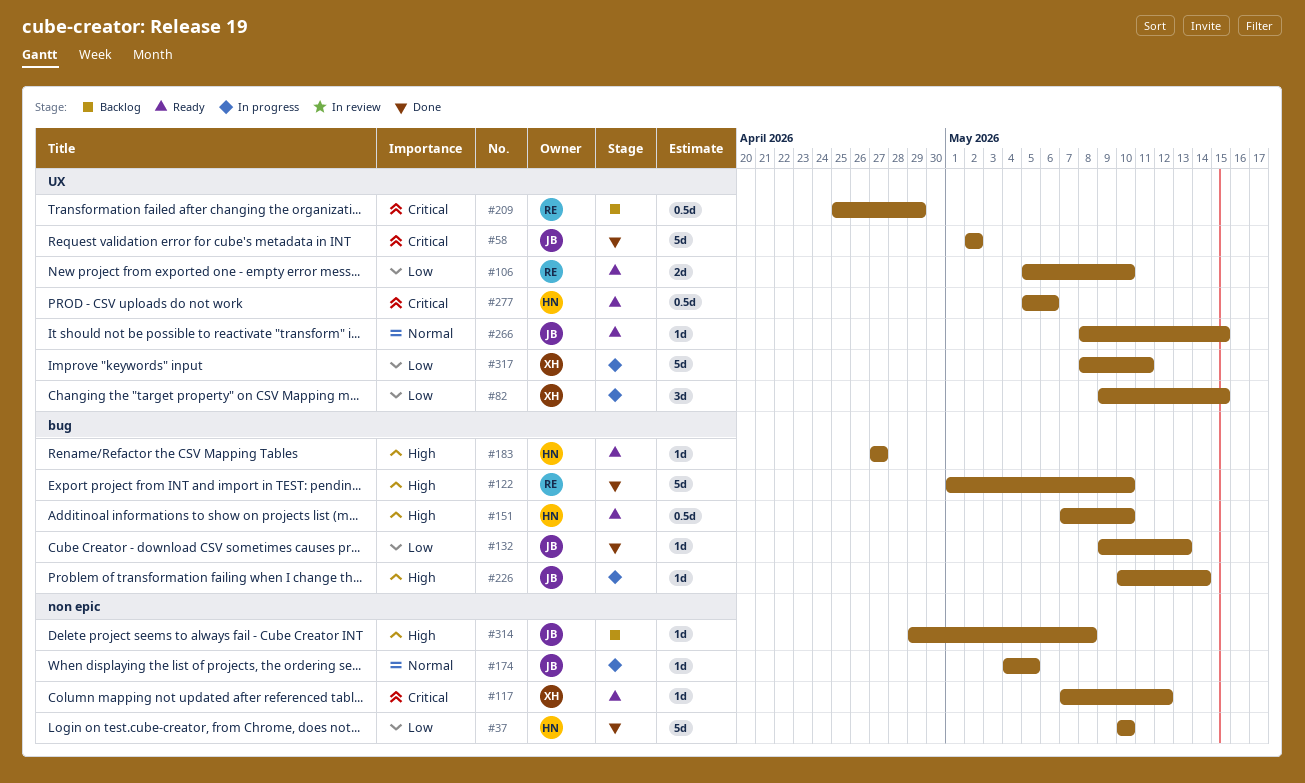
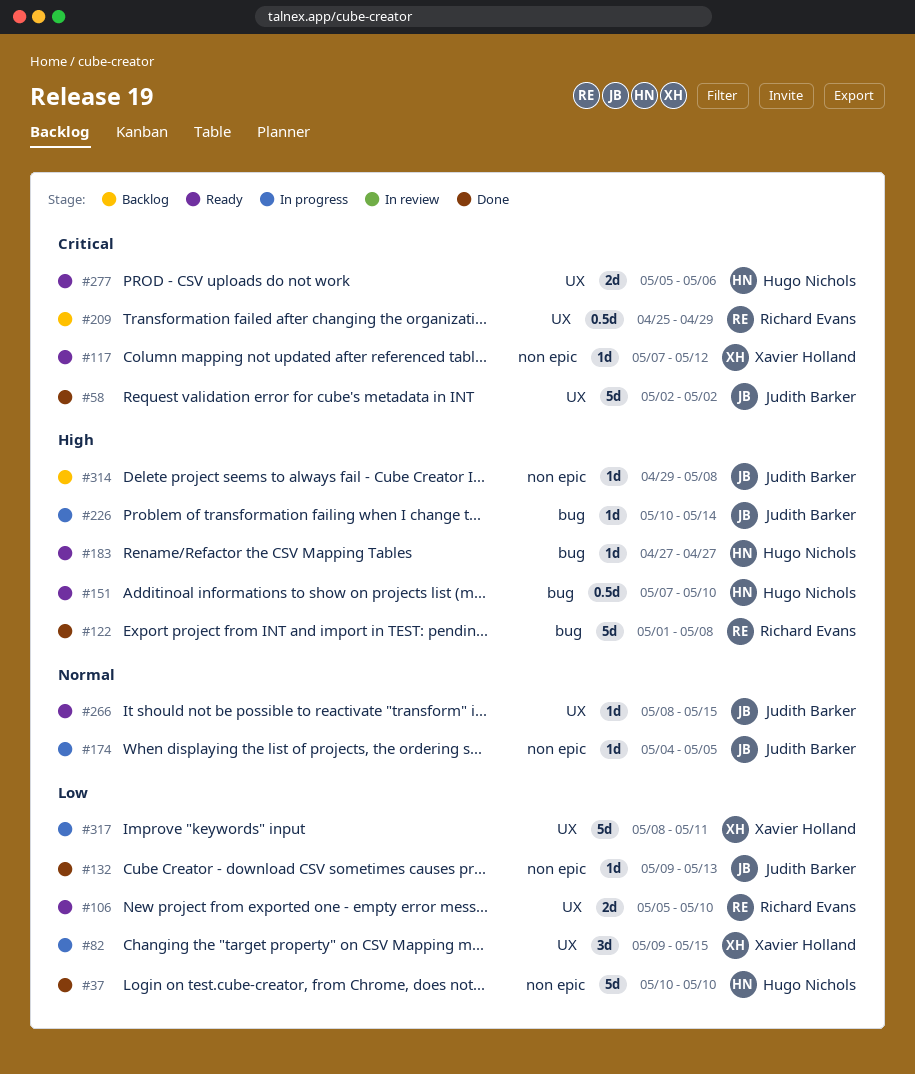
#122, due: May 10 -> May 8
#132, label: bug -> non epic
#277, estimate: 0.5d -> 2d

